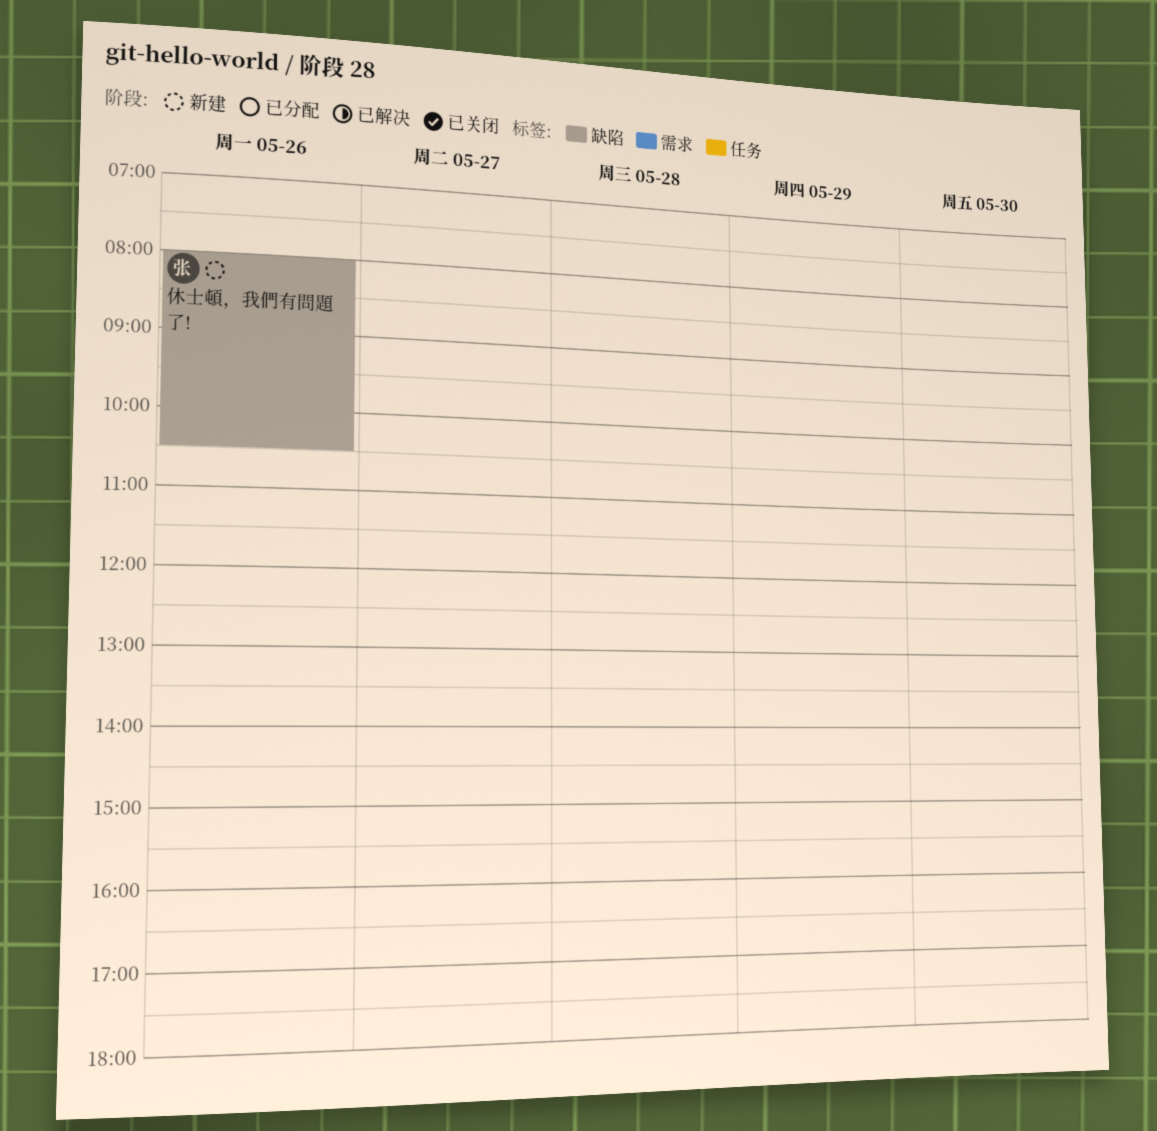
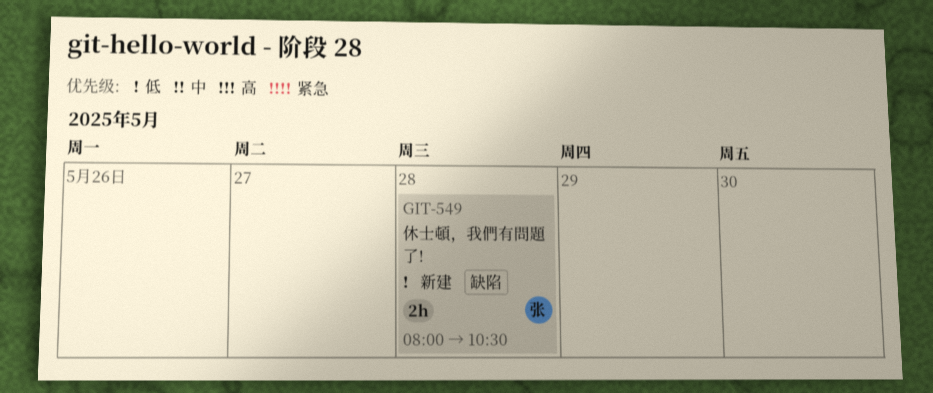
休士頓，我們有問題了!, day: May 26 -> May 28

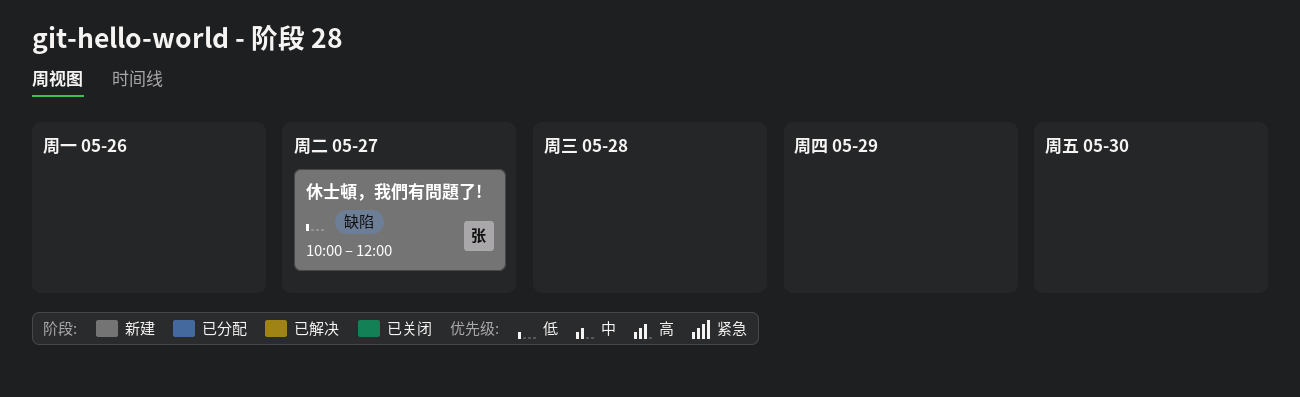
休士頓，我們有問題了!, day: May 28 -> May 27
休士頓，我們有問題了!, begins: 08:00 -> 10:00
休士頓，我們有問題了!, ends: 10:30 -> 12:00

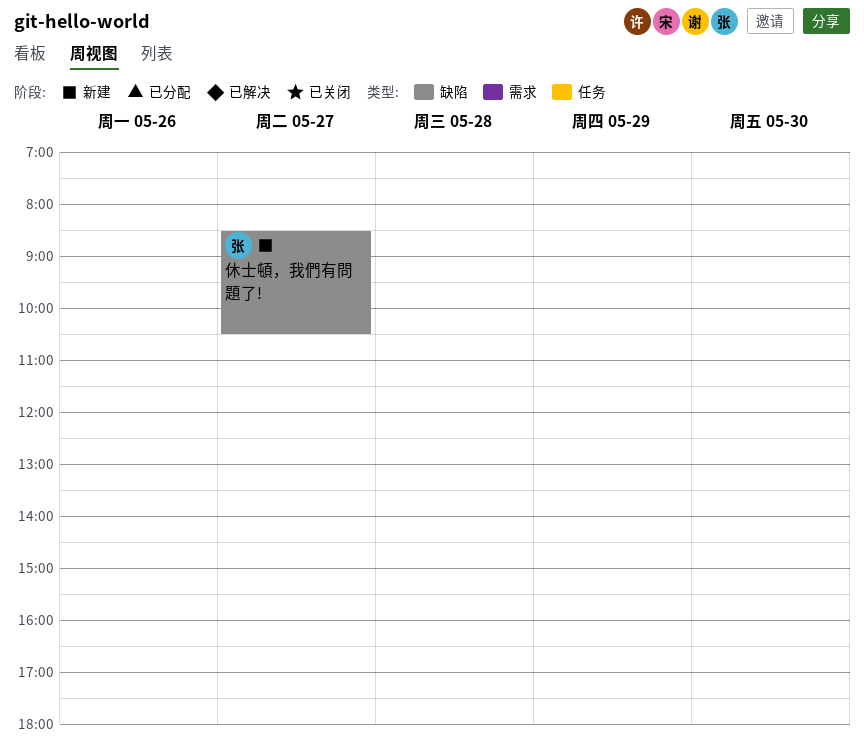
休士頓，我們有問題了!, begins: 10:00 -> 08:30
休士頓，我們有問題了!, ends: 12:00 -> 10:30

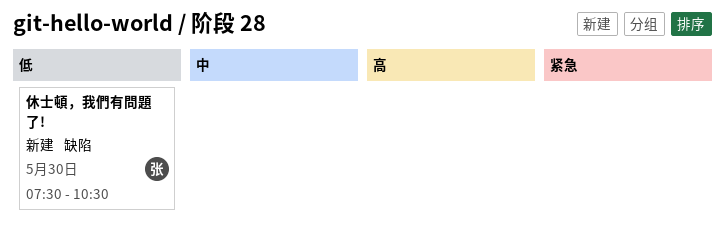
休士頓，我們有問題了!, day: May 27 -> May 30
休士頓，我們有問題了!, begins: 08:30 -> 07:30

